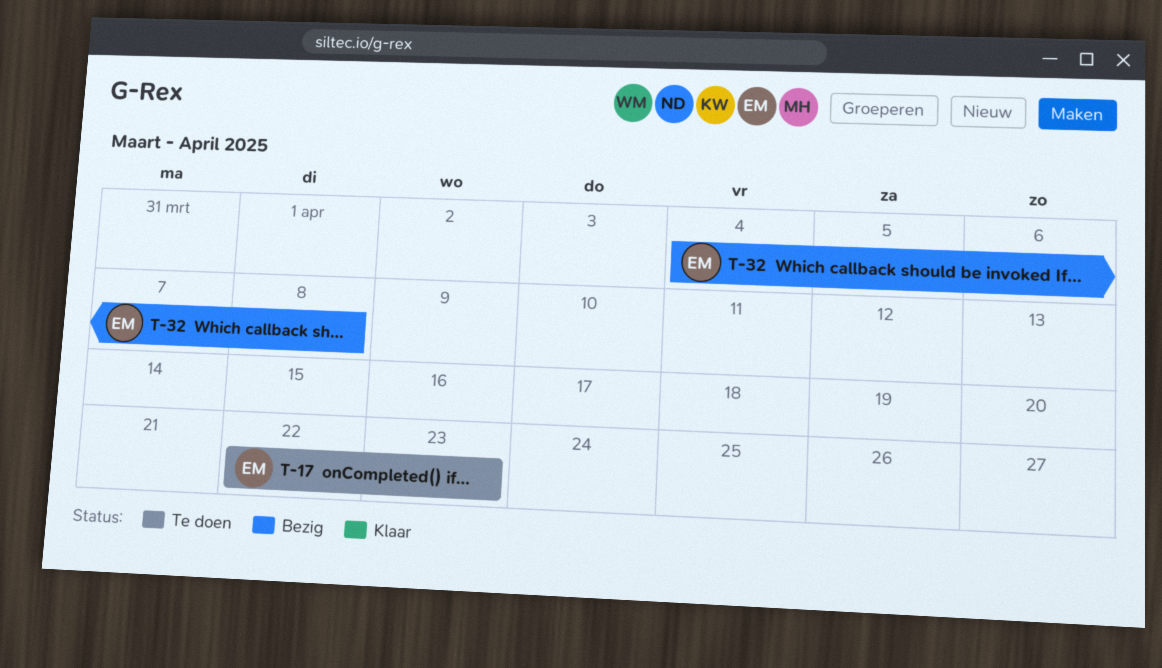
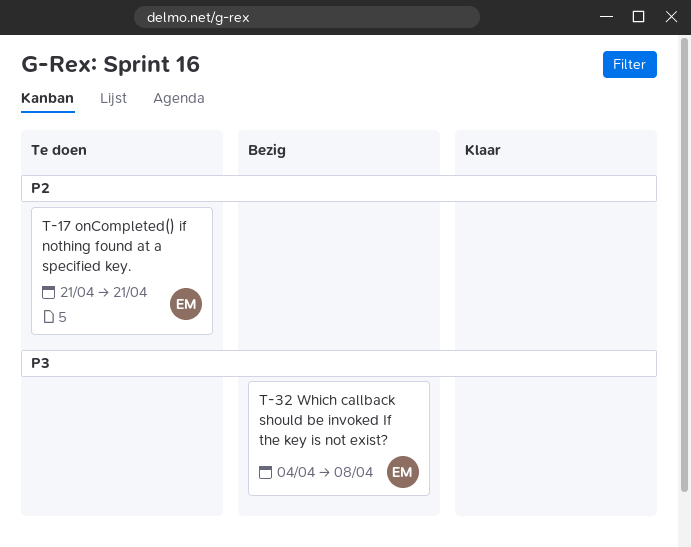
T-17, start: Apr 22 -> Apr 21
T-17, due: Apr 23 -> Apr 21

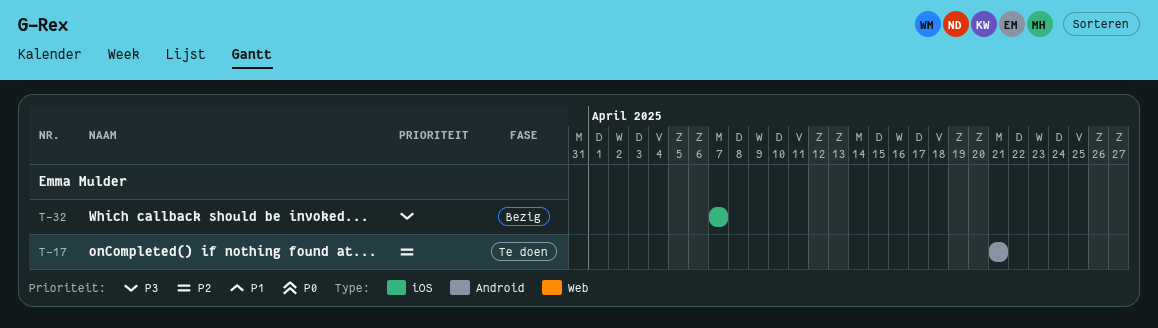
T-32, start: Apr 4 -> Apr 7
T-32, due: Apr 8 -> Apr 7

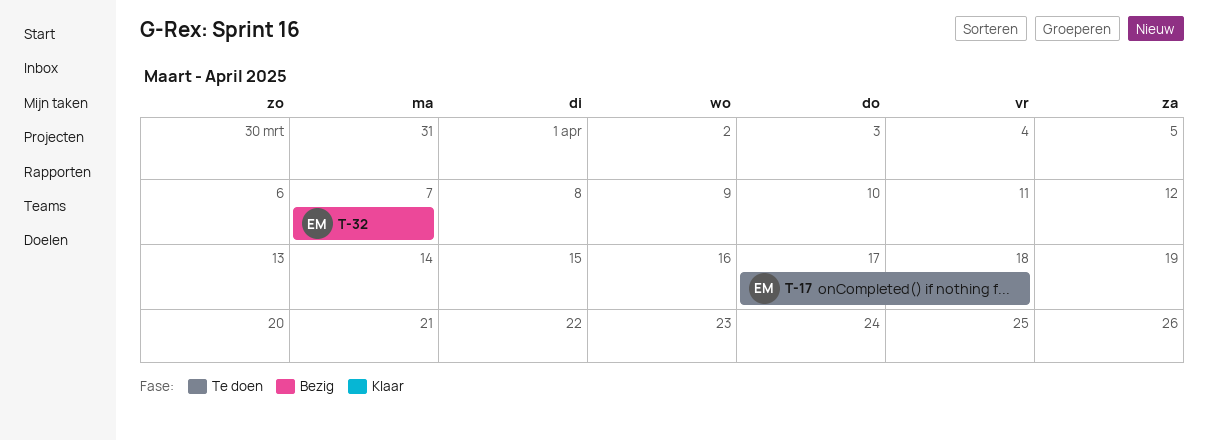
T-17, start: Apr 21 -> Apr 17
T-17, due: Apr 21 -> Apr 18

